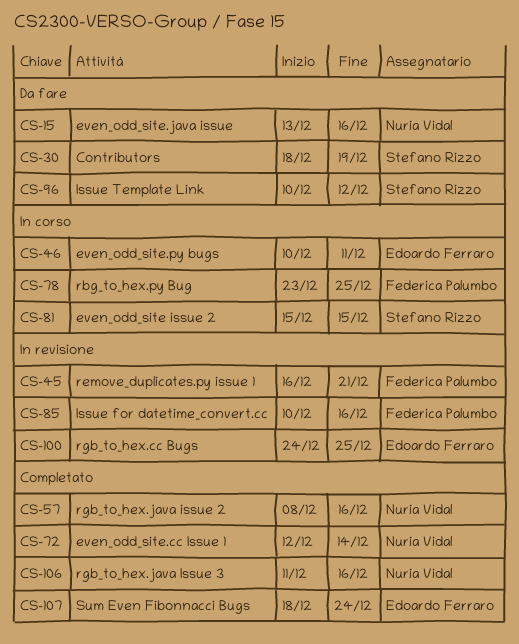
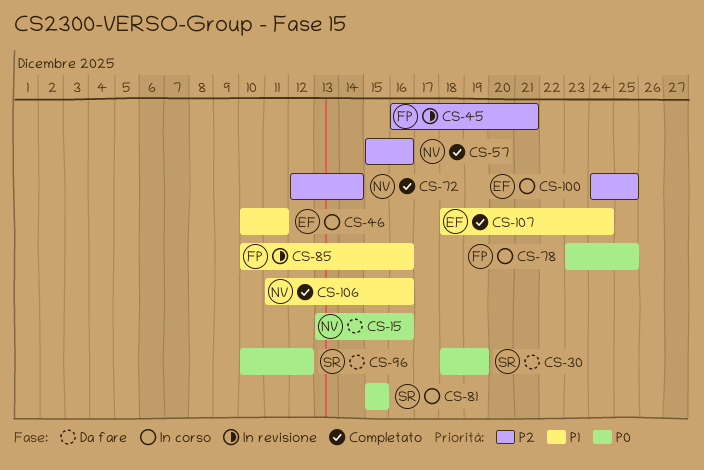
CS-57, start: Dec 8 -> Dec 15
CS-100, status: In revisione -> In corso

